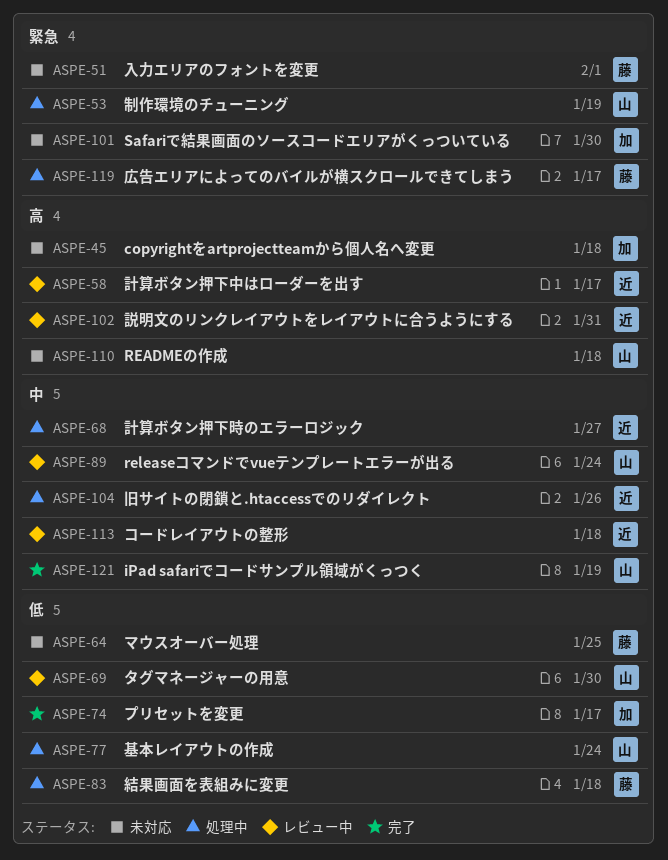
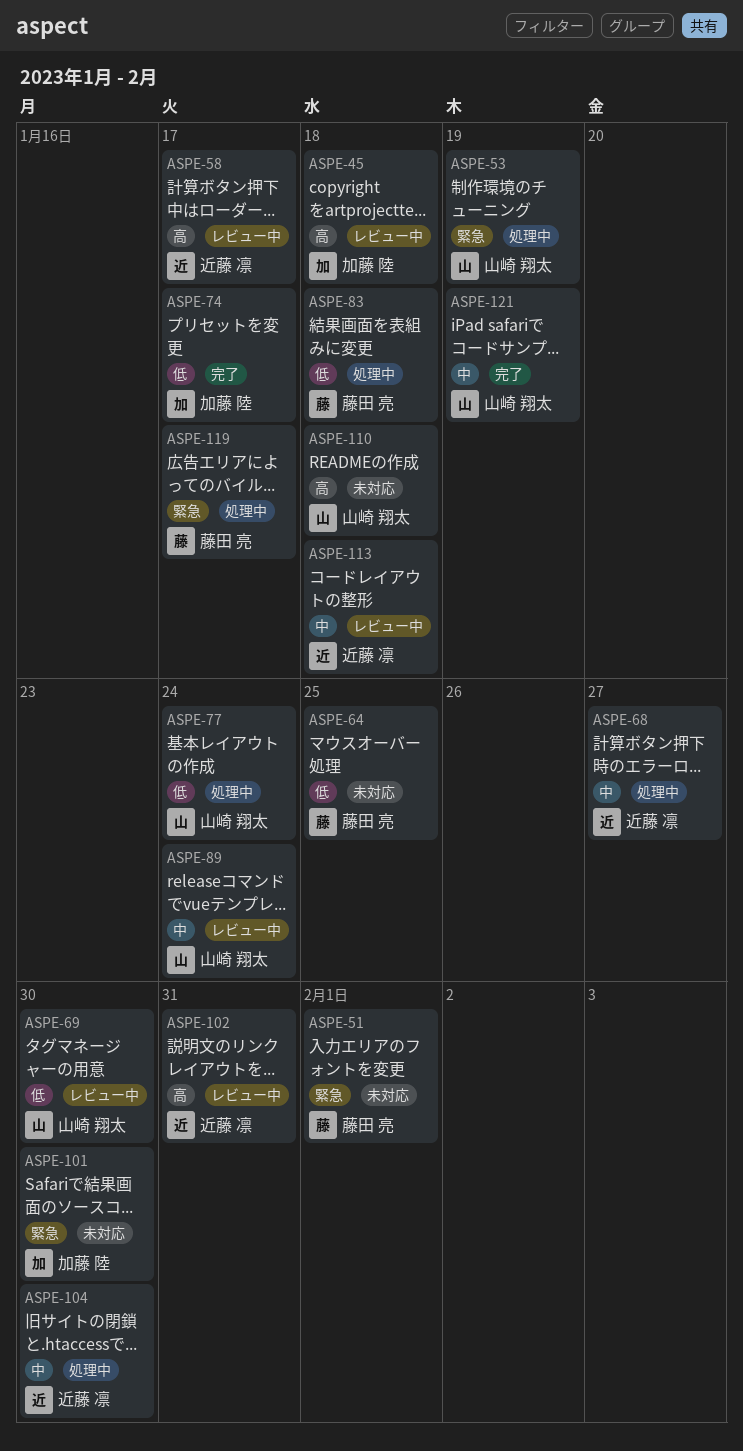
ASPE-45, status: 未対応 -> レビュー中
ASPE-104, due: Jan 26 -> Jan 30

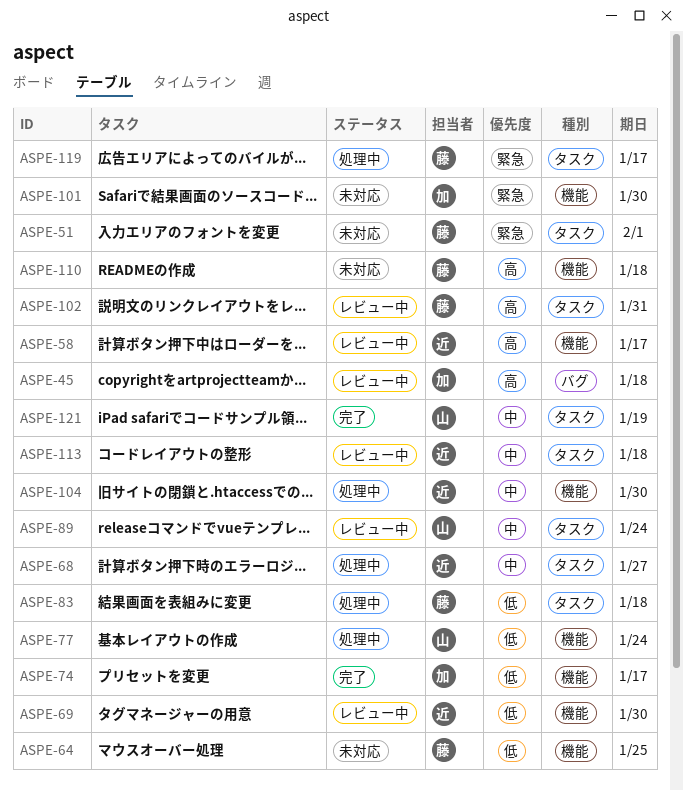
ASPE-53: present -> none
ASPE-69, owner: 山崎 翔太 -> 近藤 凛
ASPE-102, owner: 近藤 凛 -> 藤田 亮
ASPE-110, owner: 山崎 翔太 -> 藤田 亮

